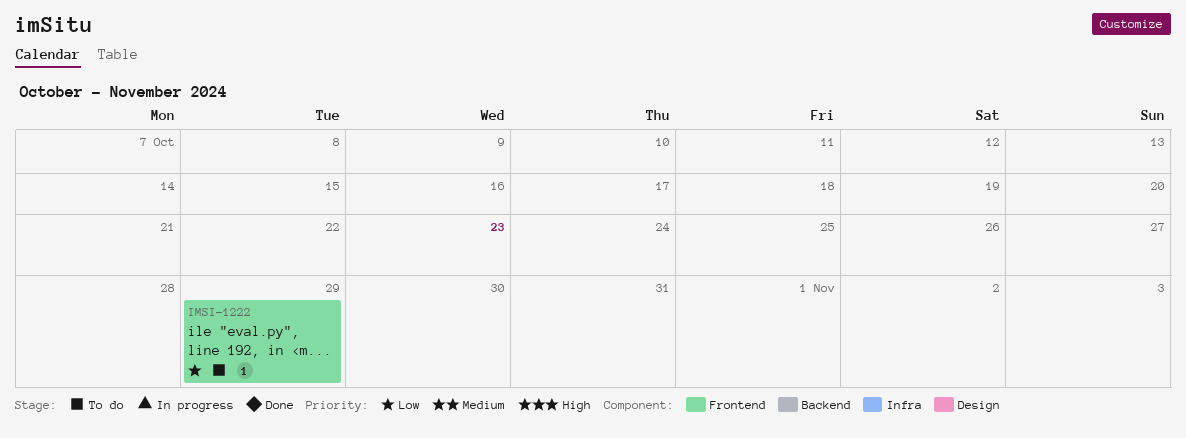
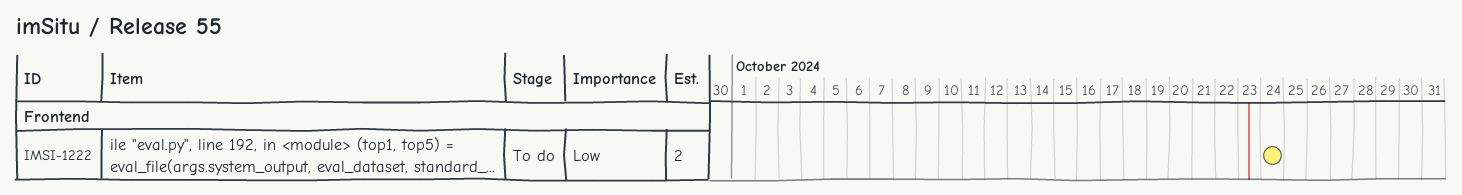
IMSI-1222, estimate: 1 -> 2
IMSI-1222, due: Oct 29 -> Oct 24

